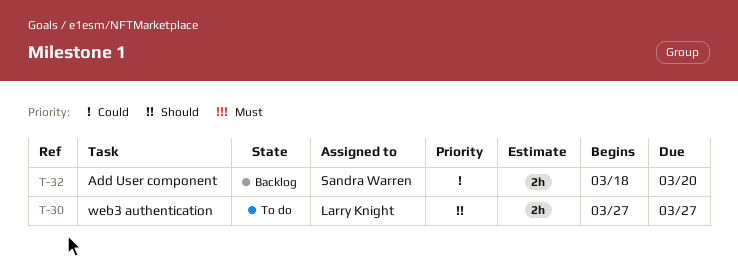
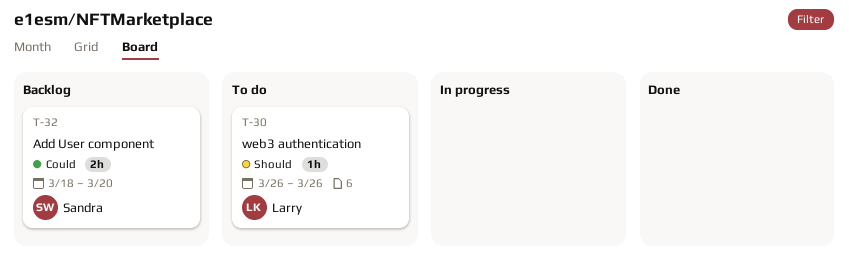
T-30, estimate: 2h -> 1h
T-30, start: Mar 27 -> Mar 26
T-30, due: Mar 27 -> Mar 26

